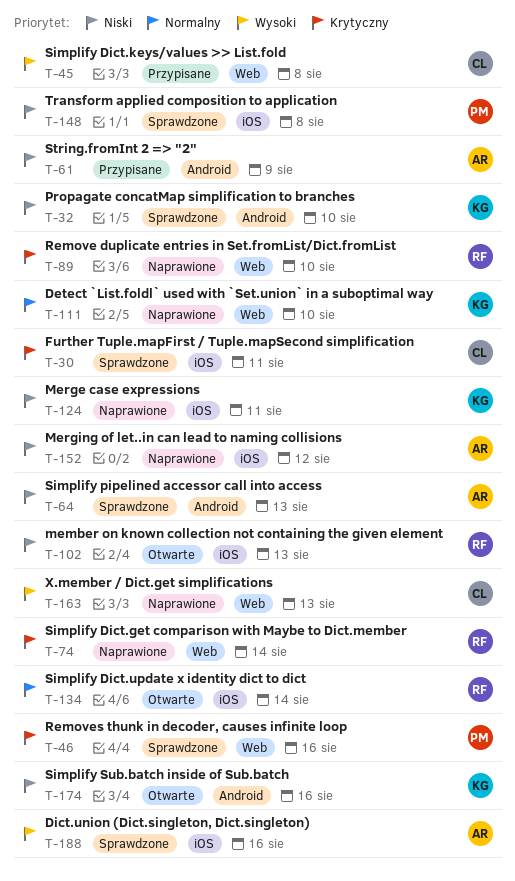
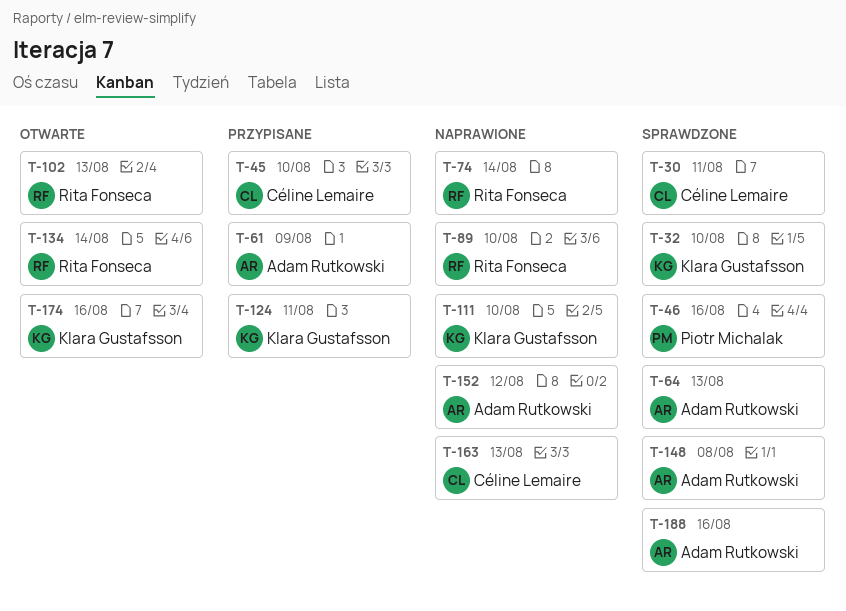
T-45, due: Aug 8 -> Aug 10
T-124, status: Naprawione -> Przypisane
T-148, owner: Piotr Michalak -> Adam Rutkowski

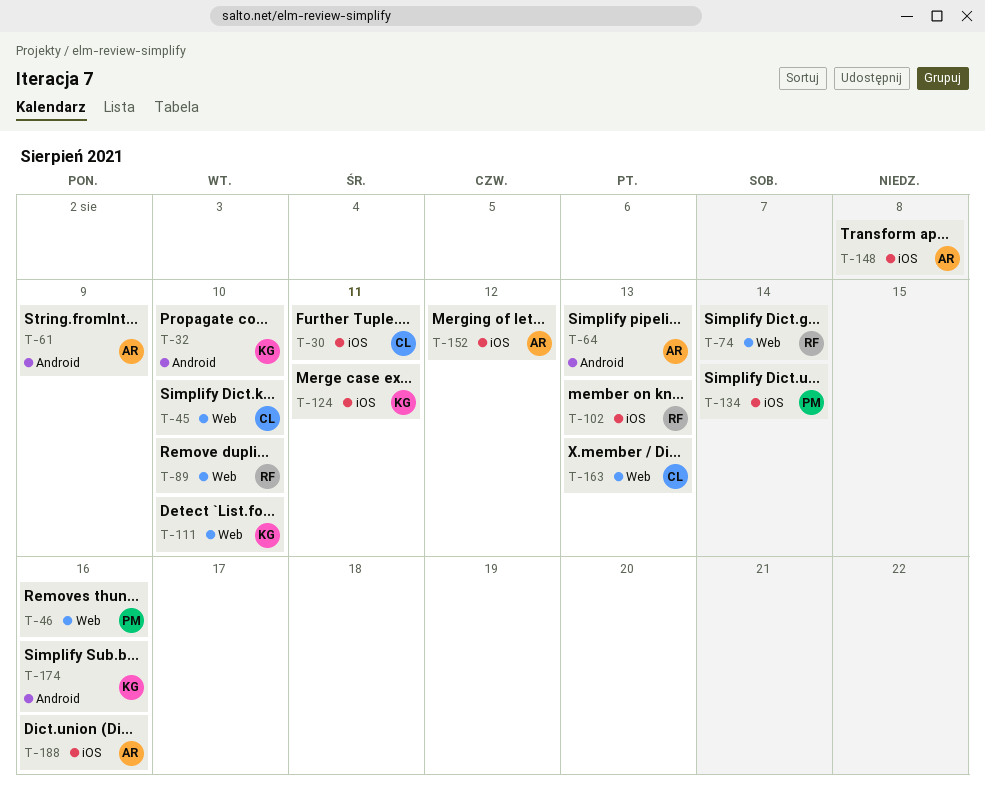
T-134, owner: Rita Fonseca -> Piotr Michalak

